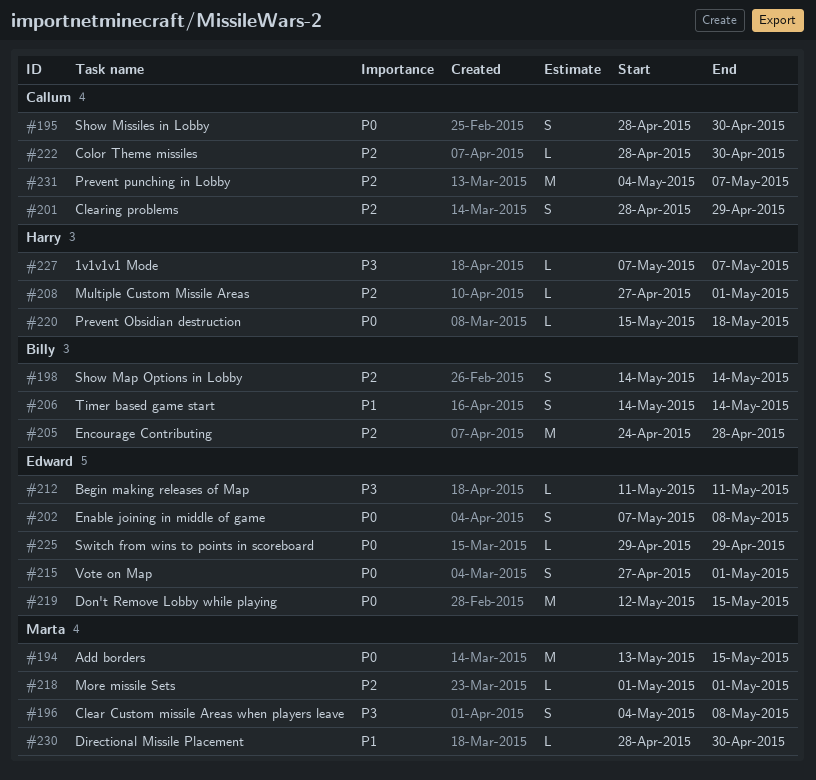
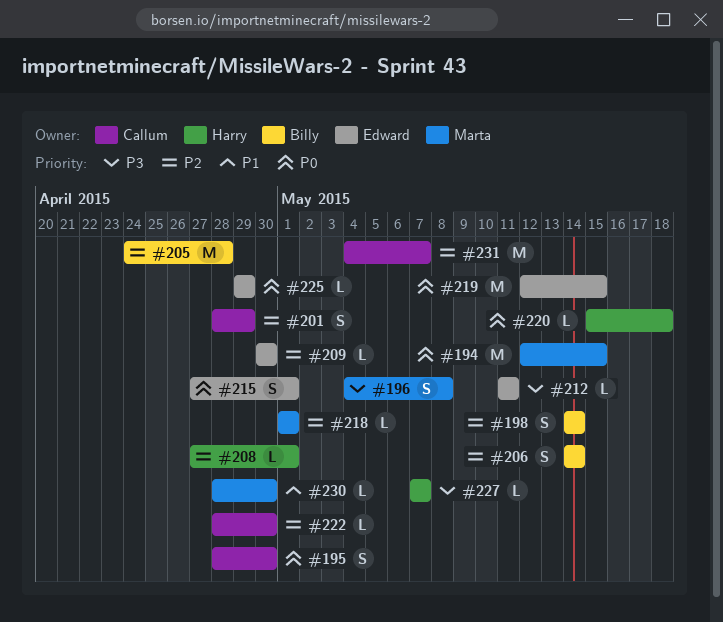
#194, start: May 13 -> May 12
#202: present -> none
#206, priority: P1 -> P2
#209: none -> present

